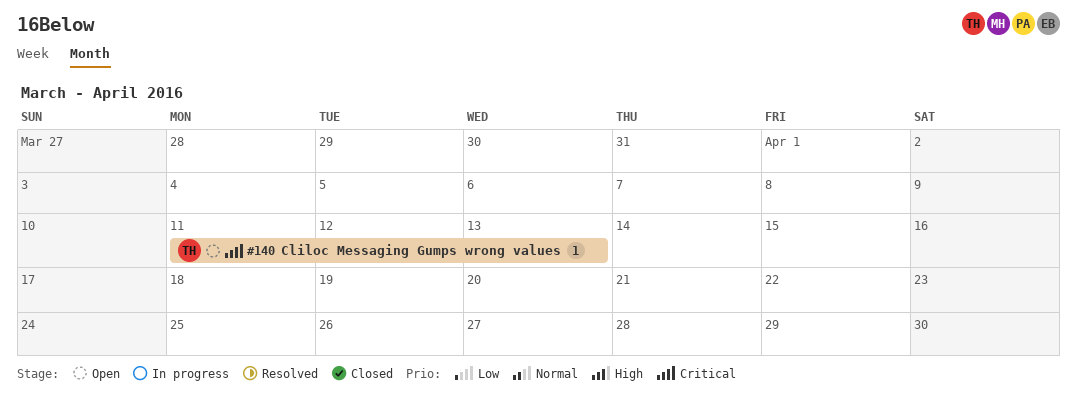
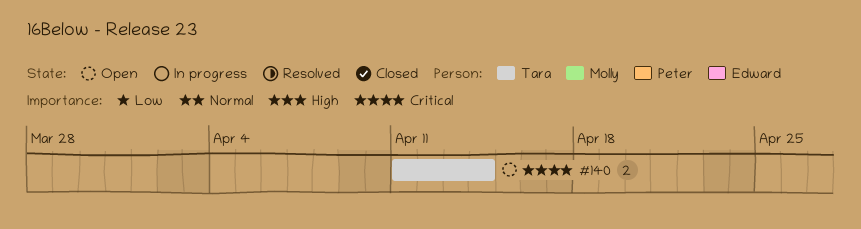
#140, estimate: 1 -> 2
#140, due: Apr 13 -> Apr 14

